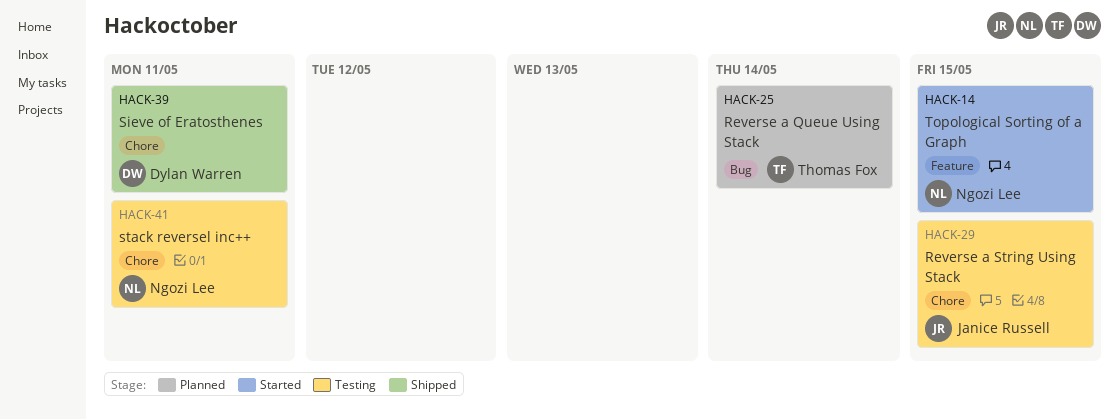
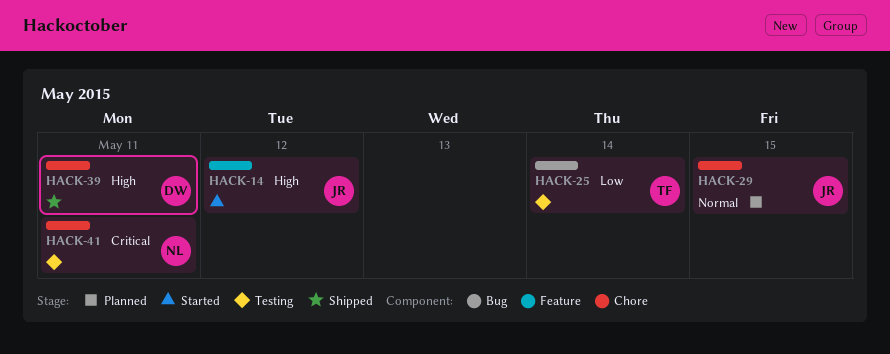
HACK-14, owner: Ngozi Lee -> Janice Russell
HACK-14, due: May 15 -> May 12
HACK-25, status: Planned -> Testing
HACK-29, status: Testing -> Planned

